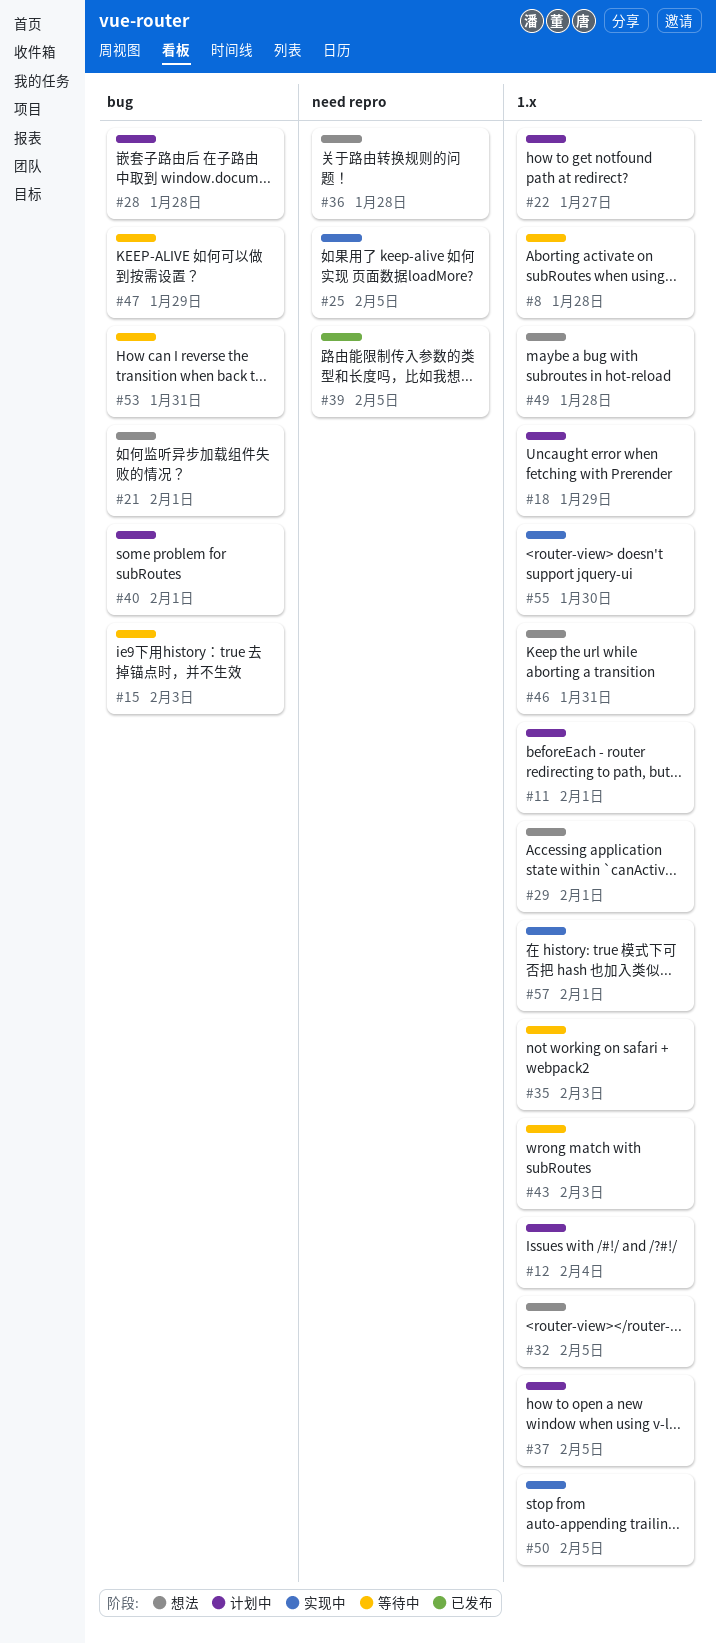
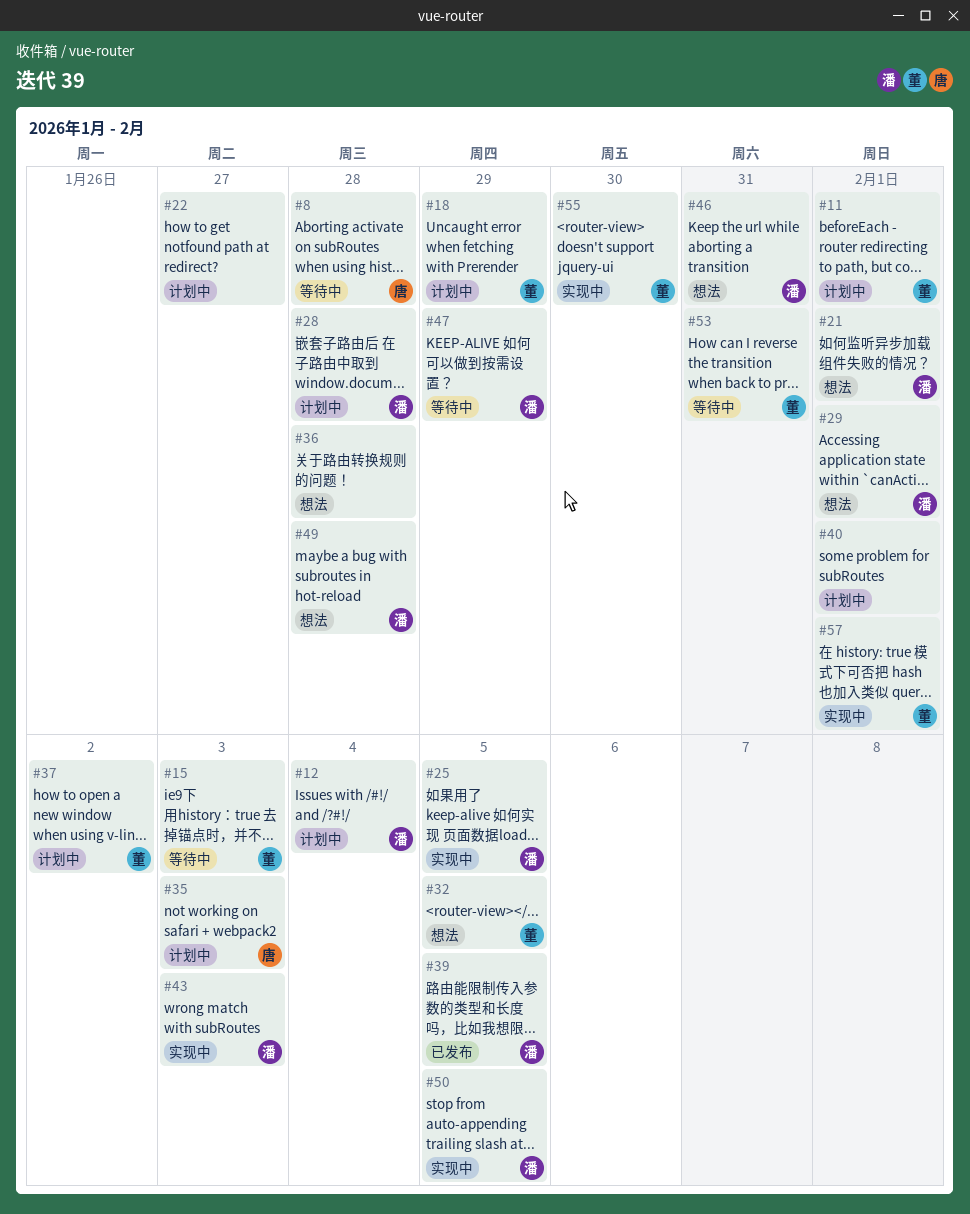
#35, status: 等待中 -> 计划中
#37, due: Feb 5 -> Feb 2
#43, status: 等待中 -> 实现中

